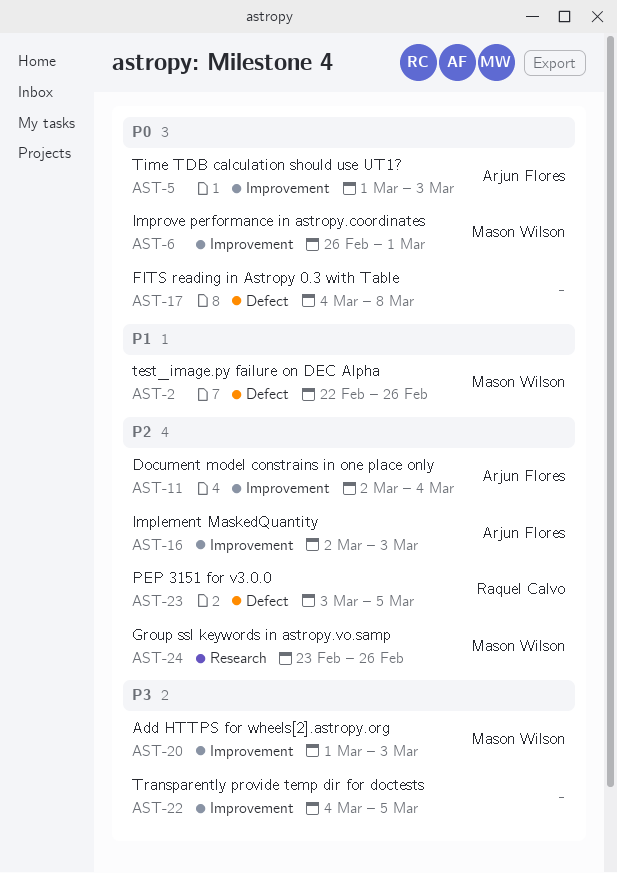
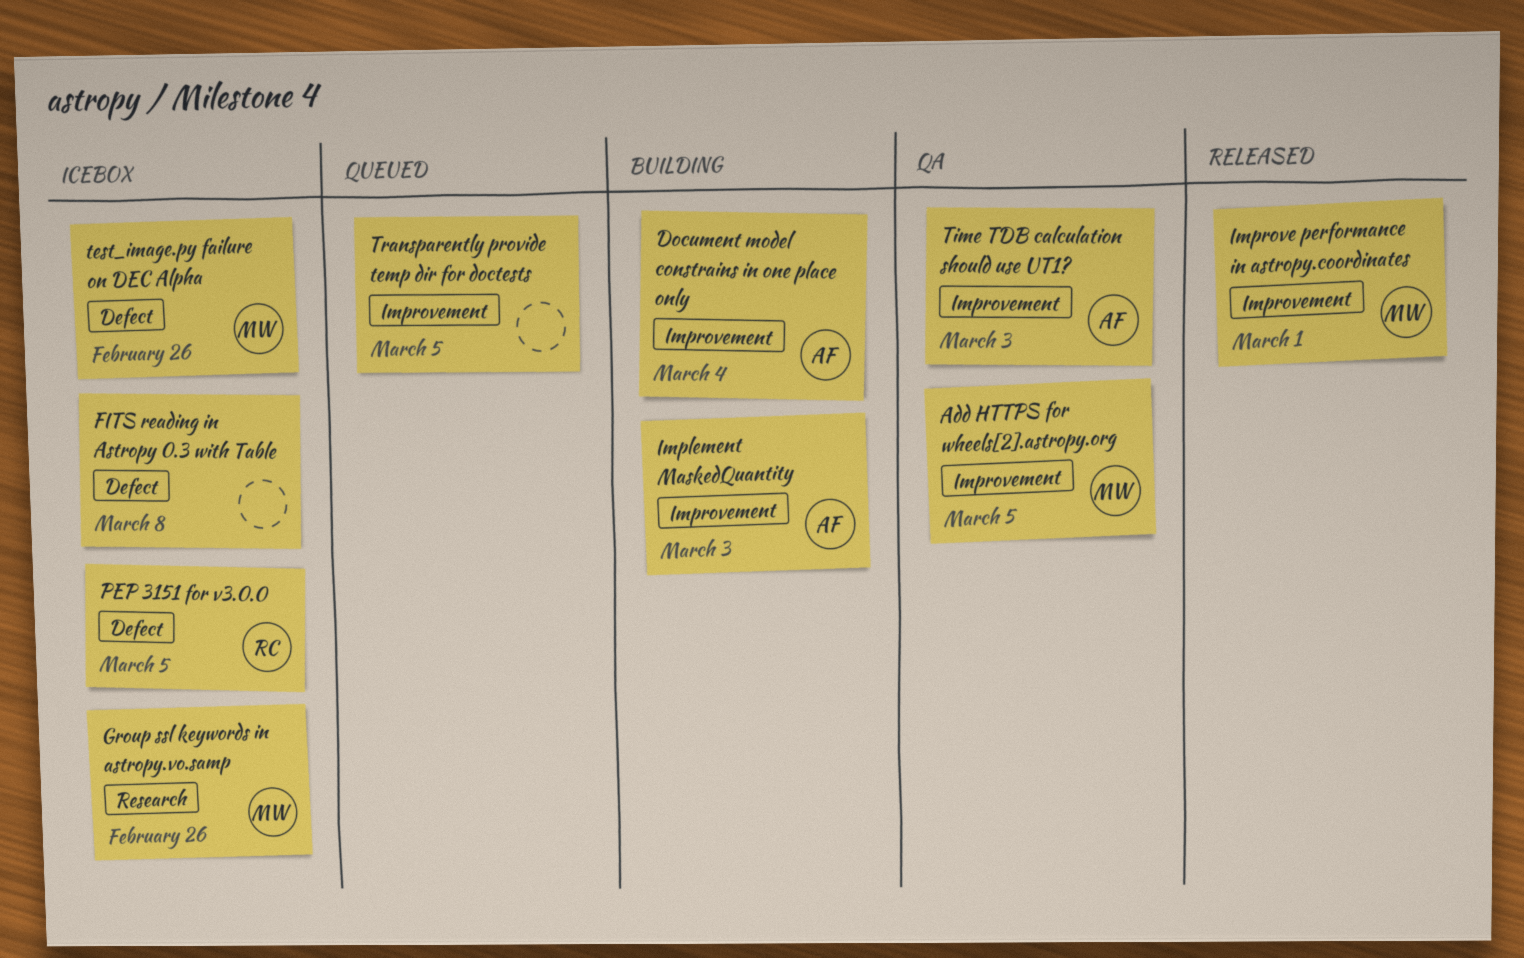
Add HTTPS for wheels[2].astropy.org, due: Mar 3 -> Mar 5

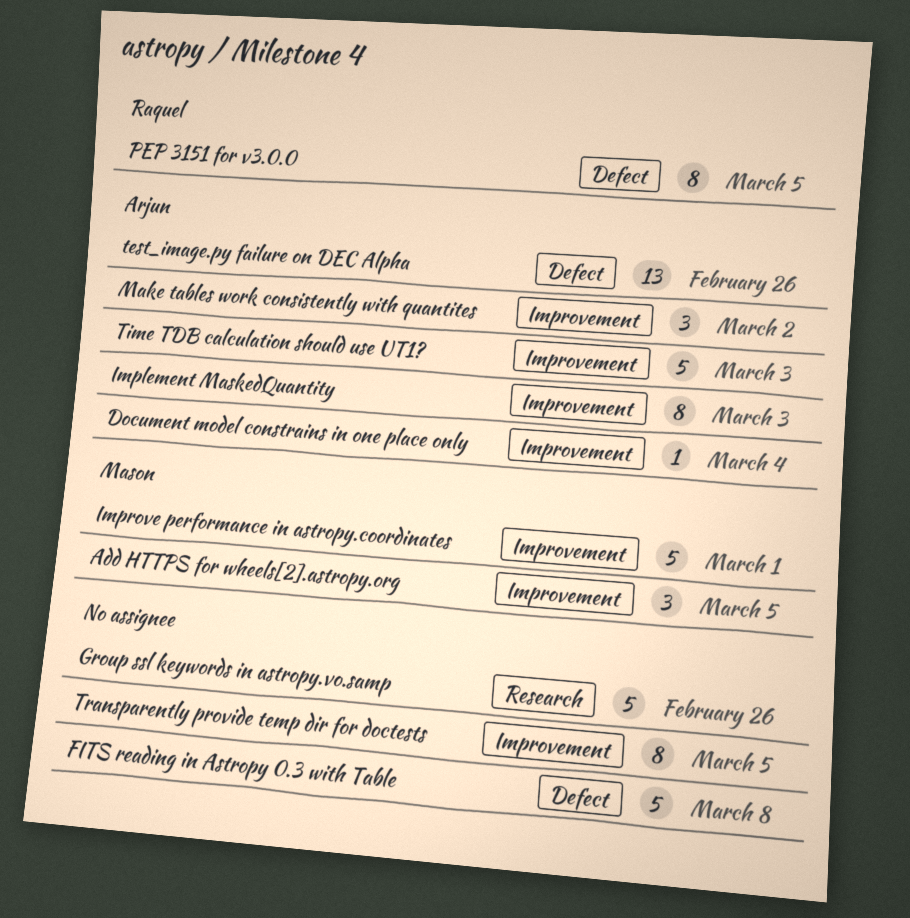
Group ssl keywords in astropy.vo.samp, owner: Mason -> none
Make tables work consistently with quantites: none -> present
test_image.py failure on DEC Alpha, owner: Mason -> Arjun

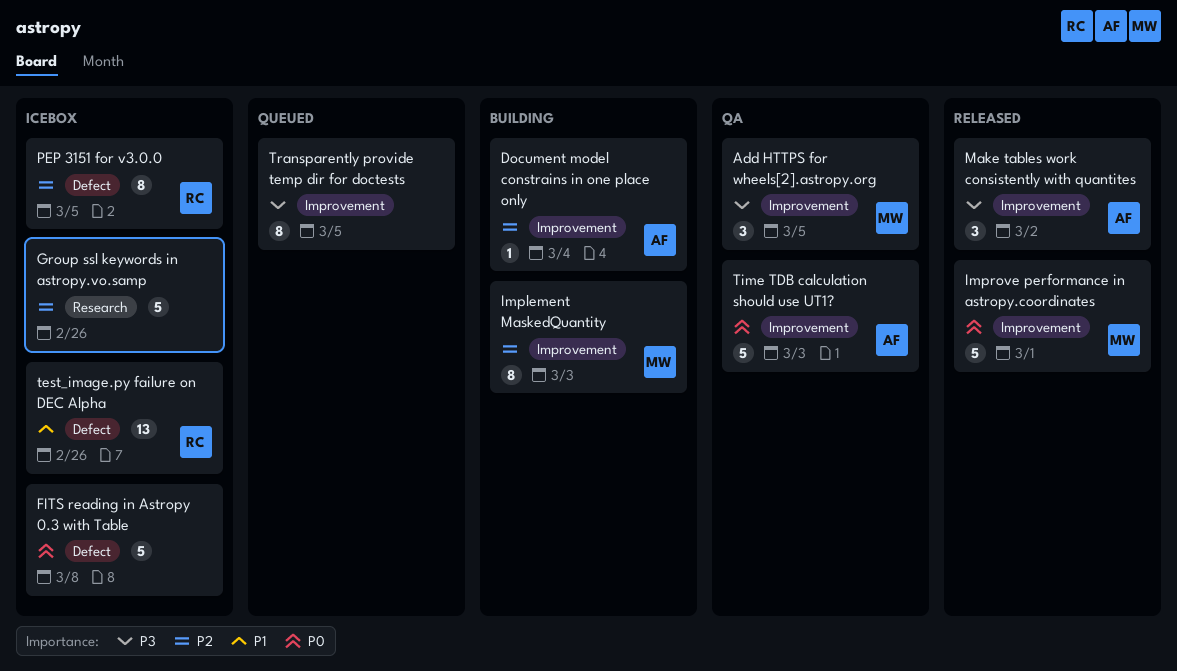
Implement MaskedQuantity, owner: Arjun -> Mason
test_image.py failure on DEC Alpha, owner: Arjun -> Raquel

